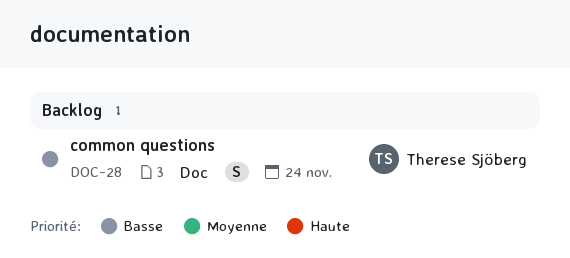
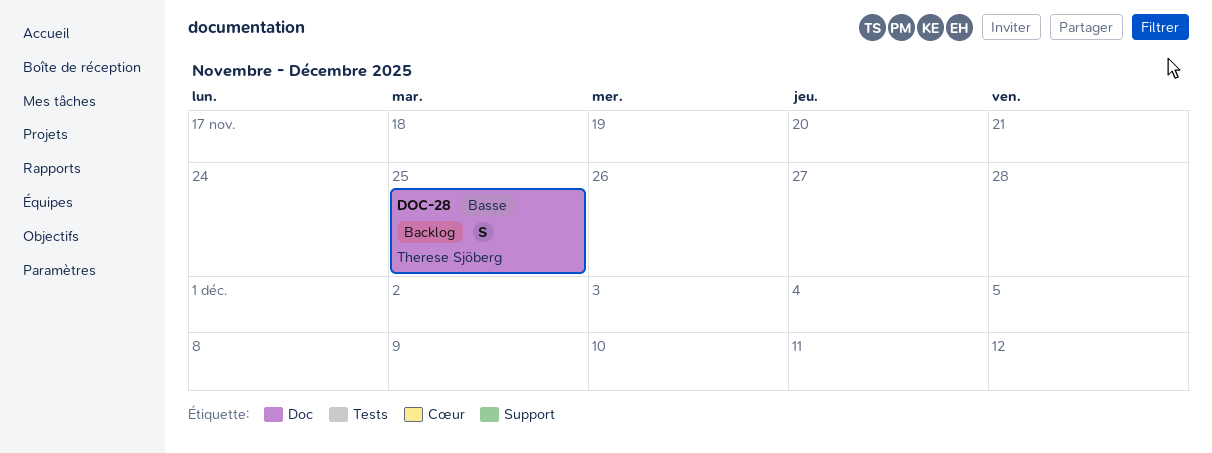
DOC-28, due: Nov 24 -> Nov 25

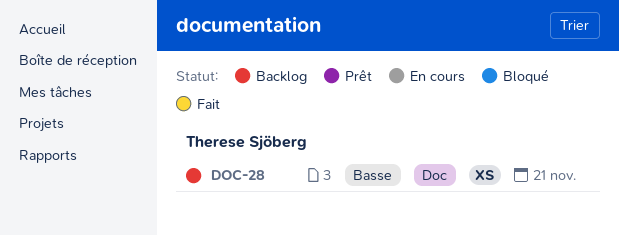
DOC-28, estimate: S -> XS
DOC-28, due: Nov 25 -> Nov 21

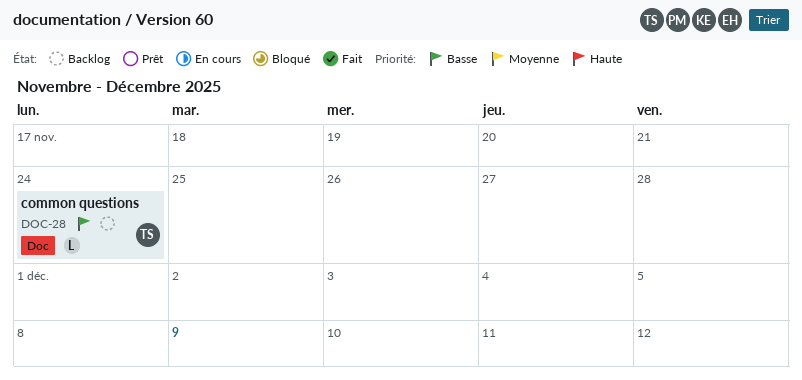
DOC-28, estimate: XS -> L
DOC-28, due: Nov 21 -> Nov 24

